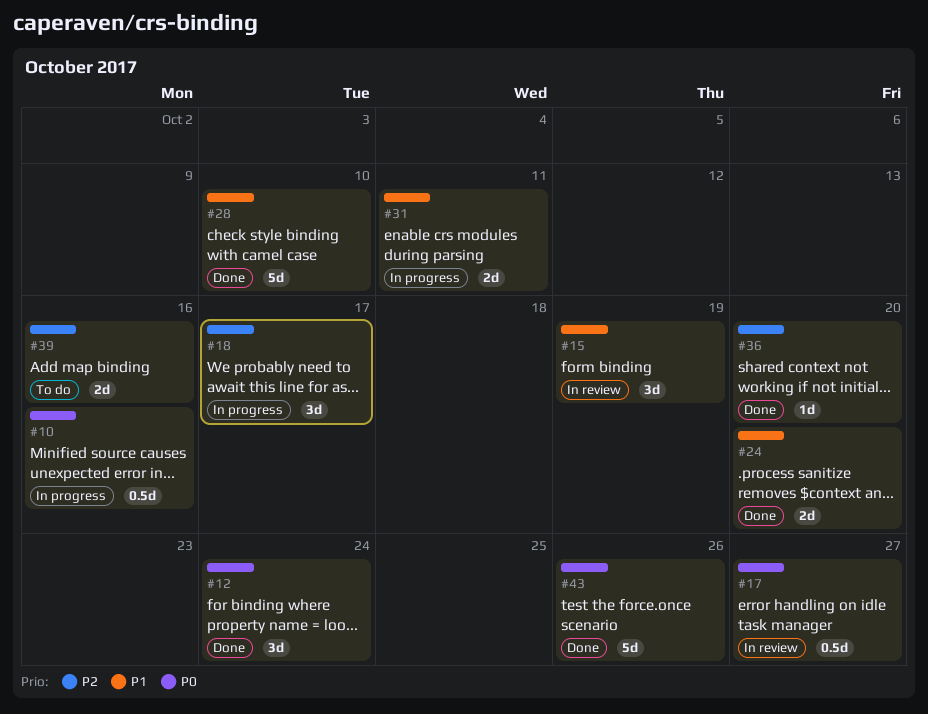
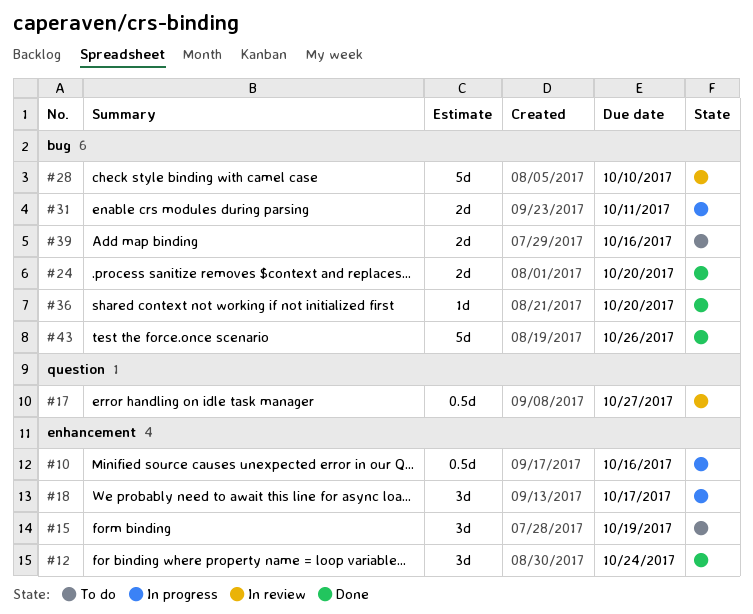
#15, status: In review -> To do
#28, status: Done -> In review

